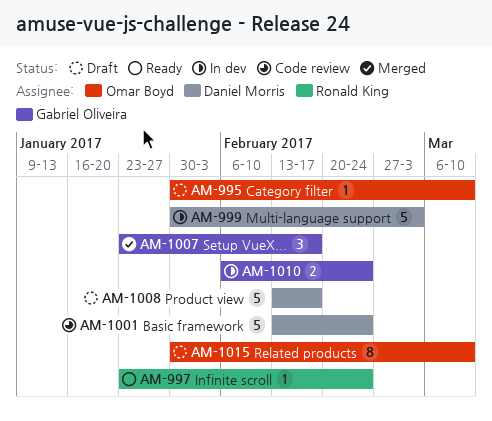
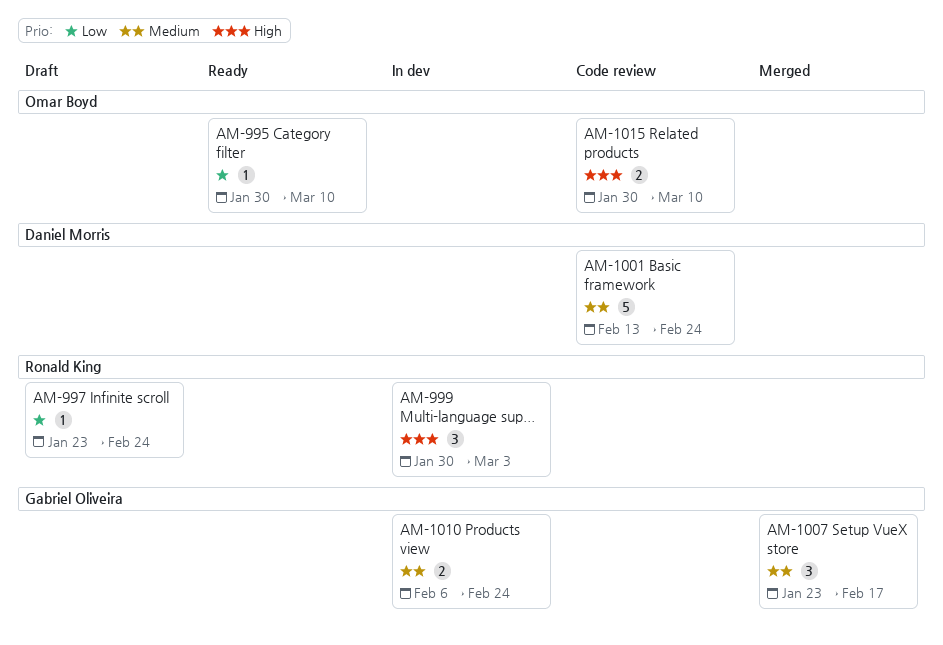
AM-995, status: Draft -> Ready
AM-997, status: Ready -> Draft
AM-999, owner: Daniel Morris -> Ronald King
AM-999, estimate: 5 -> 3
AM-1008: present -> none
AM-1015, status: Draft -> Code review
AM-1015, estimate: 8 -> 2

